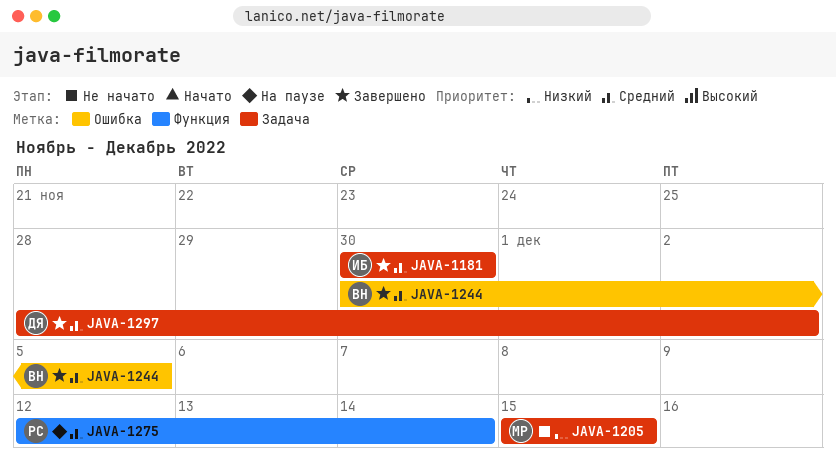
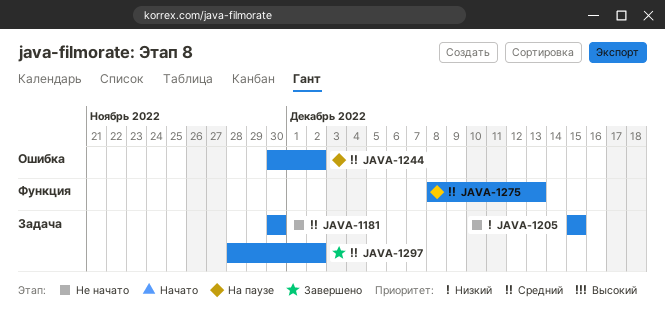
JAVA-1181, status: Завершено -> Не начато
JAVA-1244, status: Завершено -> На паузе
JAVA-1244, due: Dec 5 -> Dec 2
JAVA-1275, start: Dec 12 -> Dec 8
JAVA-1275, due: Dec 14 -> Dec 13

